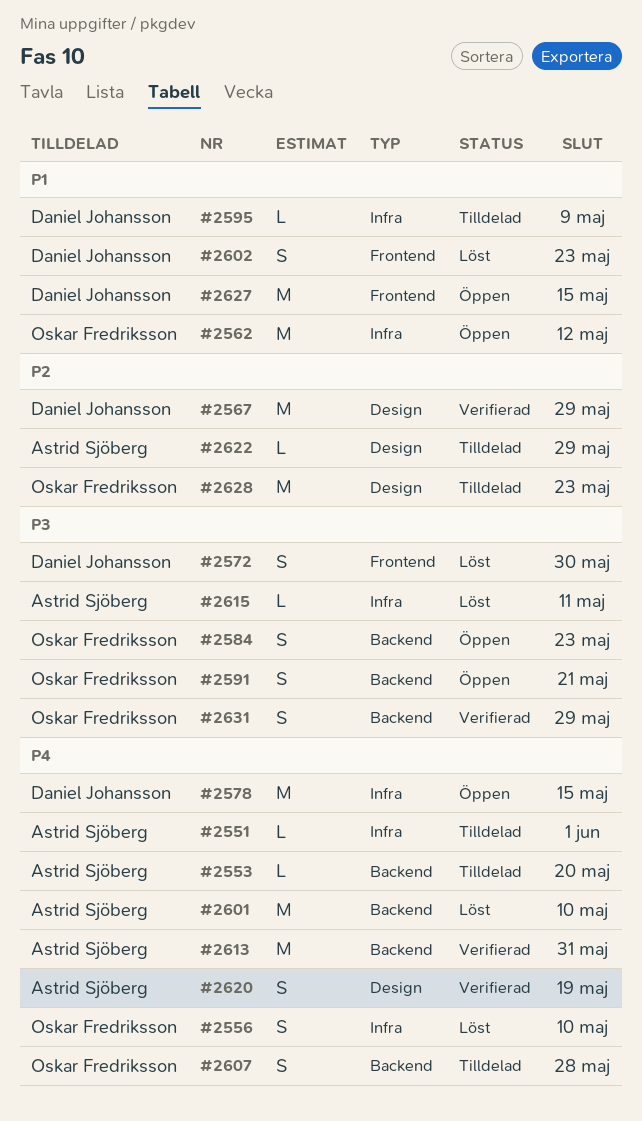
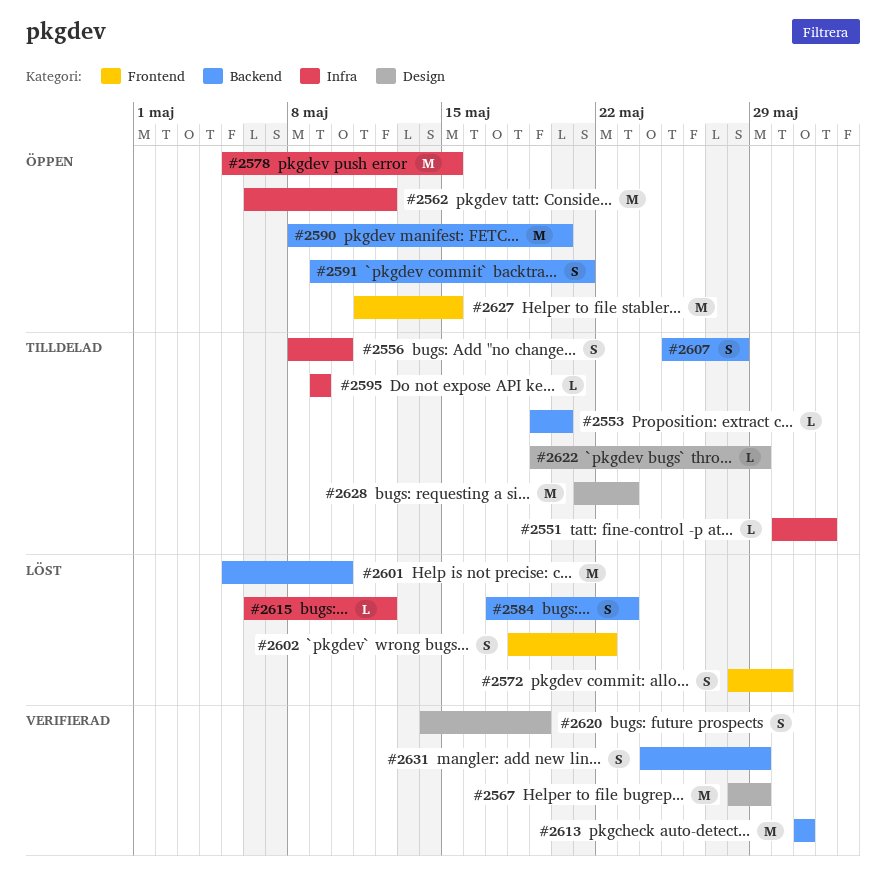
#2556, status: Löst -> Tilldelad
#2584, status: Öppen -> Löst
#2590: none -> present
#2602, due: May 23 -> May 22
#2615, due: May 11 -> May 12

